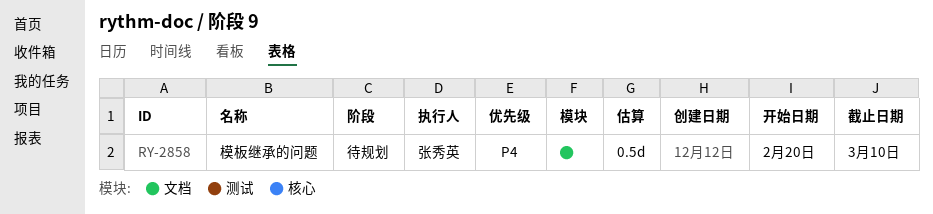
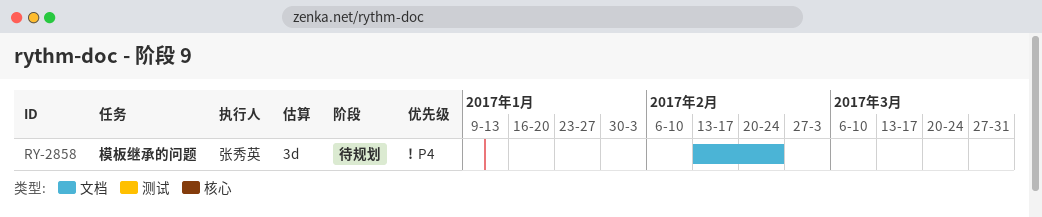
RY-2858, estimate: 0.5d -> 3d
RY-2858, start: Feb 20 -> Feb 13
RY-2858, due: Mar 10 -> Feb 24

